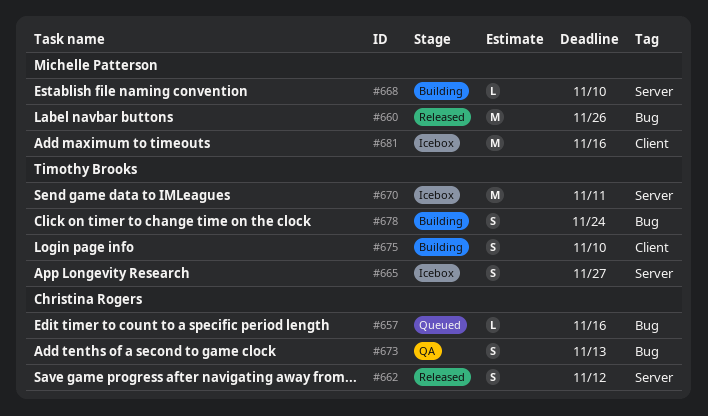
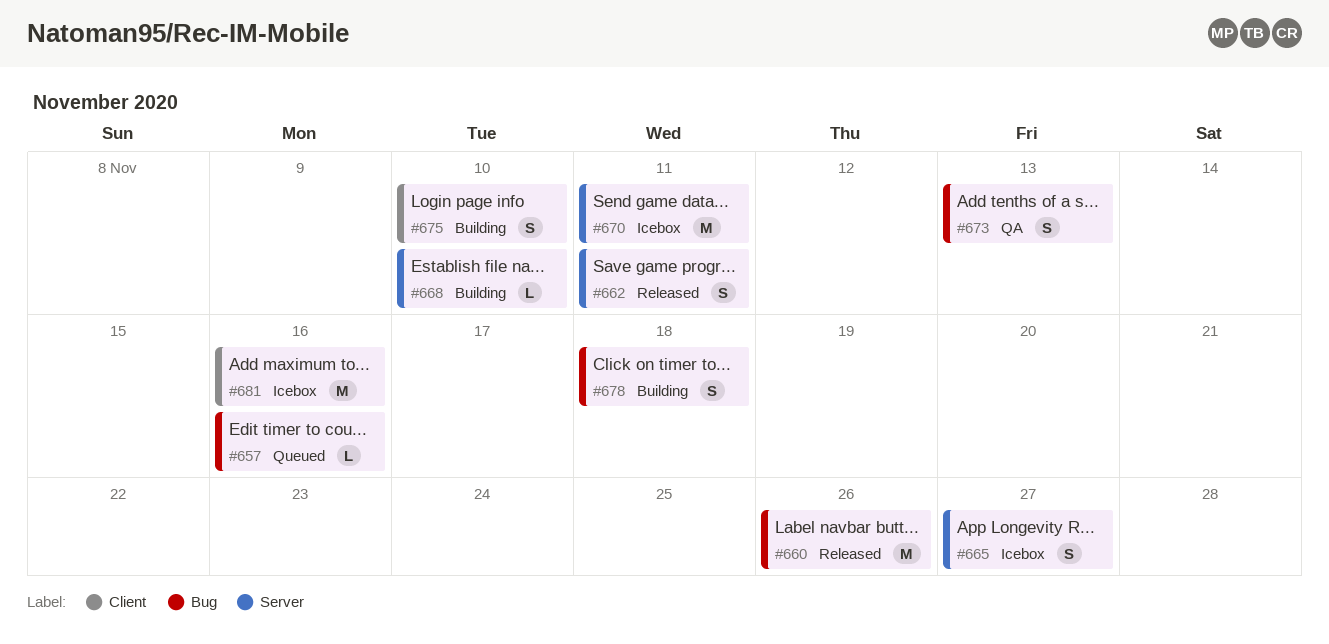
#662, due: Nov 12 -> Nov 11
#678, due: Nov 24 -> Nov 18

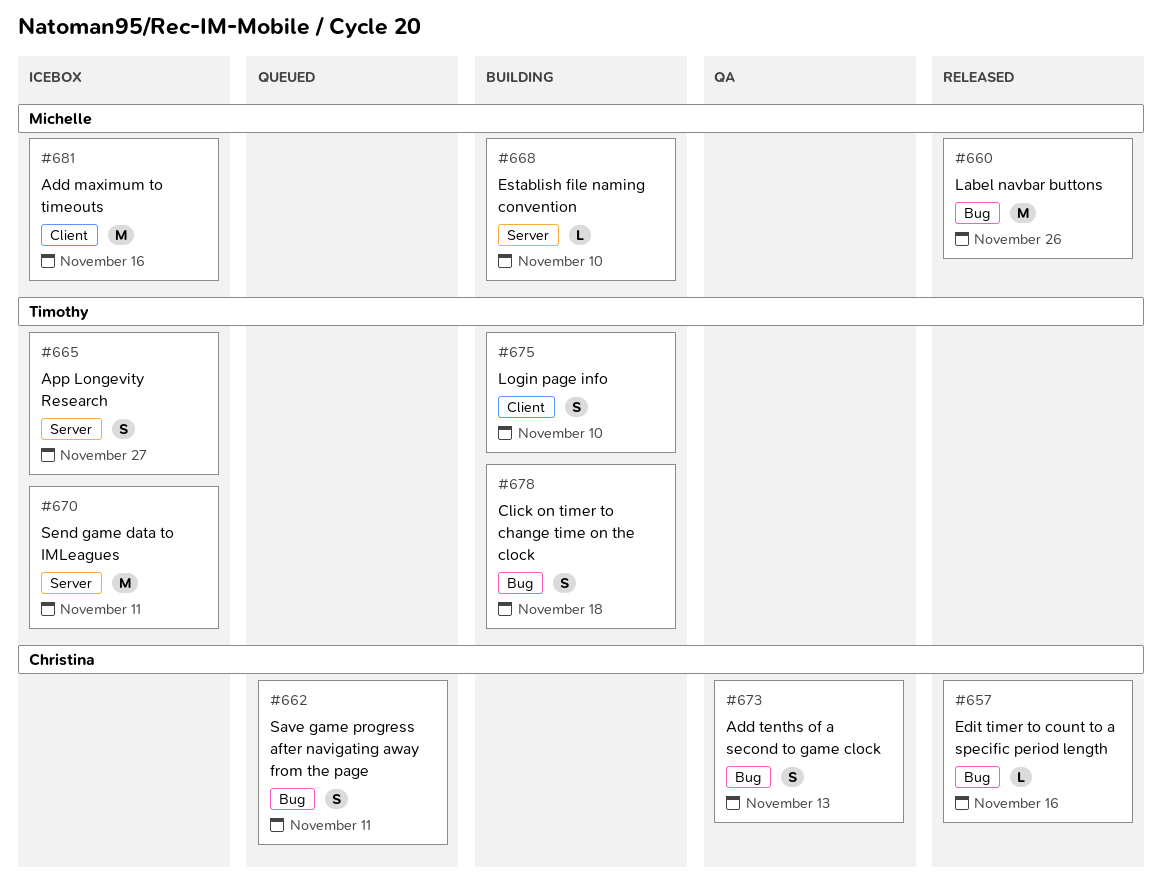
#657, status: Queued -> Released
#662, status: Released -> Queued
#662, label: Server -> Bug

